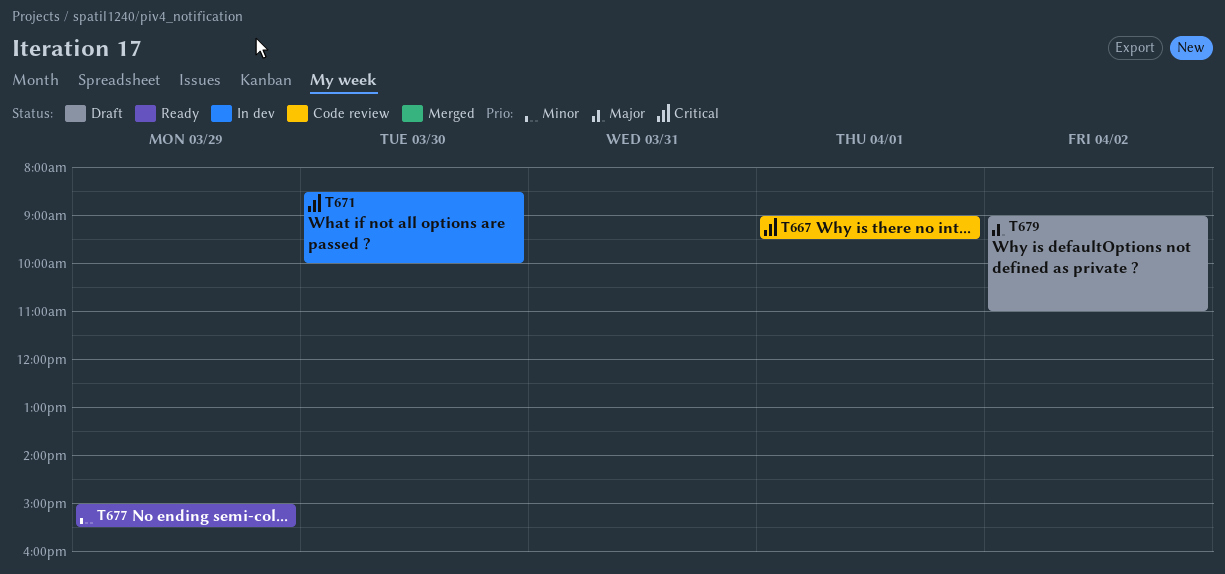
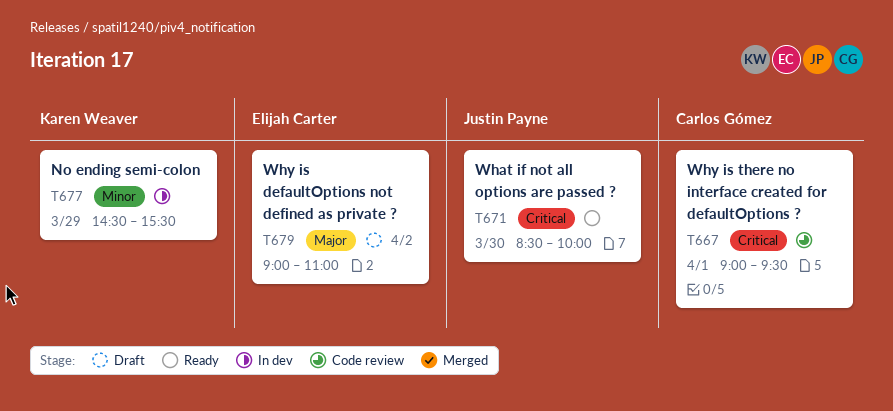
T671, status: In dev -> Ready
T677, status: Ready -> In dev
T677, begins: 15:00 -> 14:30

